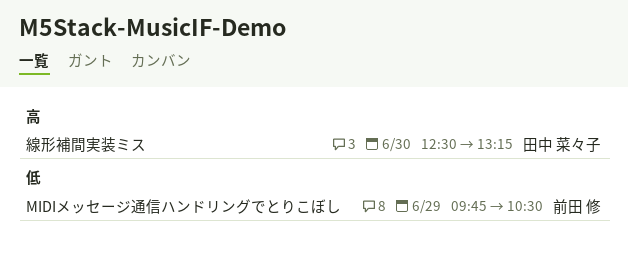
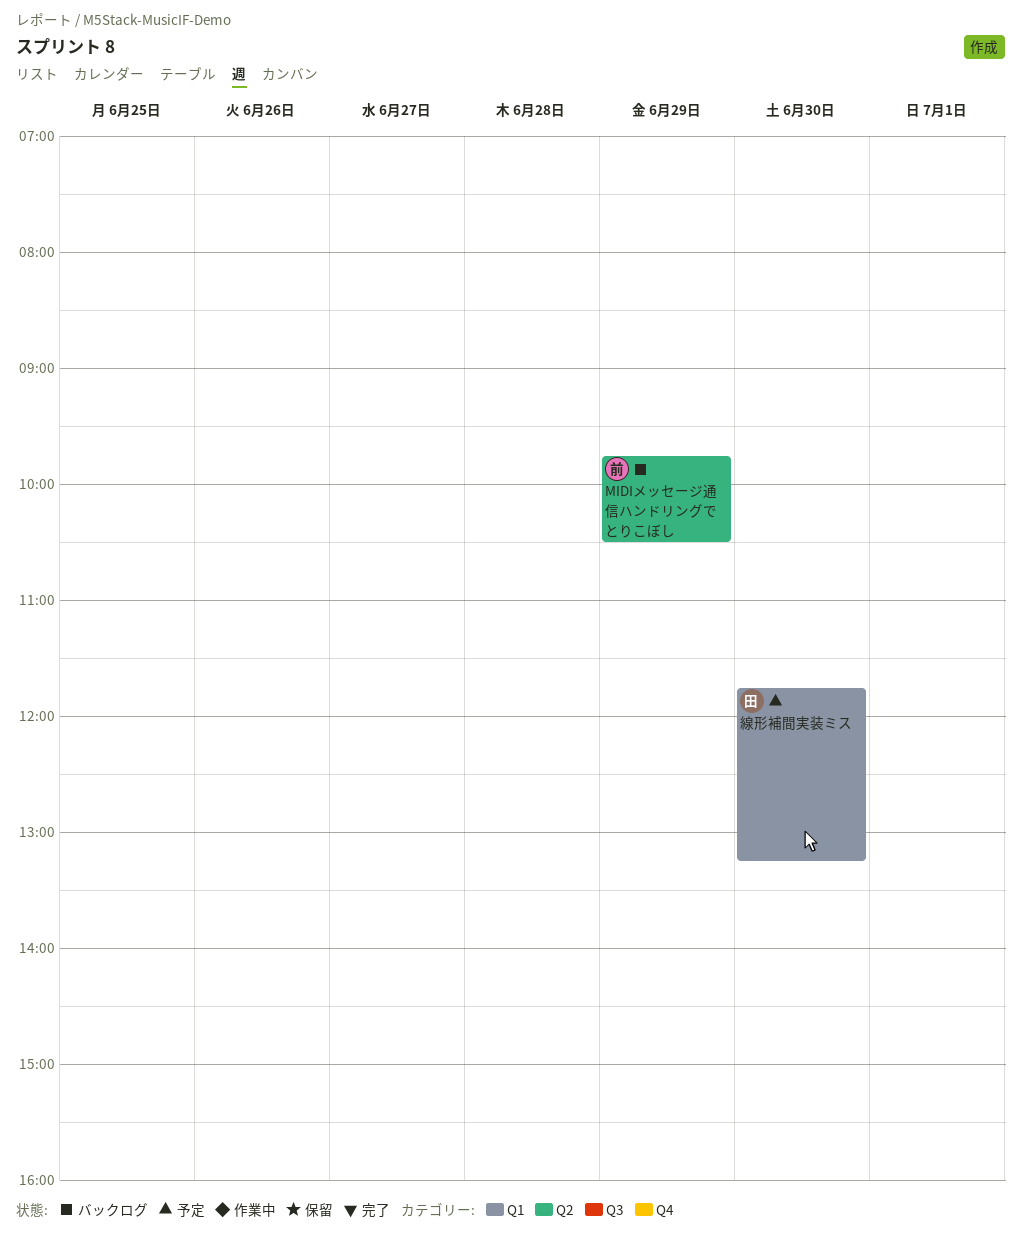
線形補間実装ミス, begins: 12:30 -> 11:45

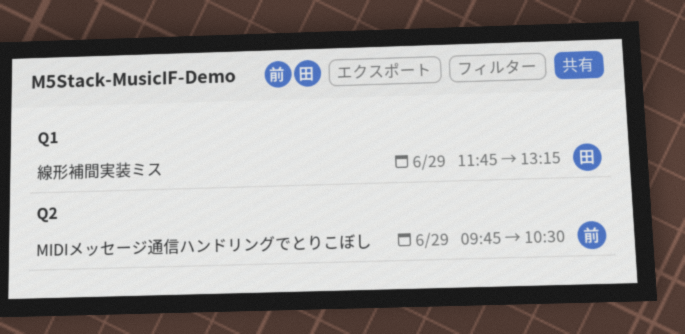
線形補間実装ミス, day: Jun 30 -> Jun 29

